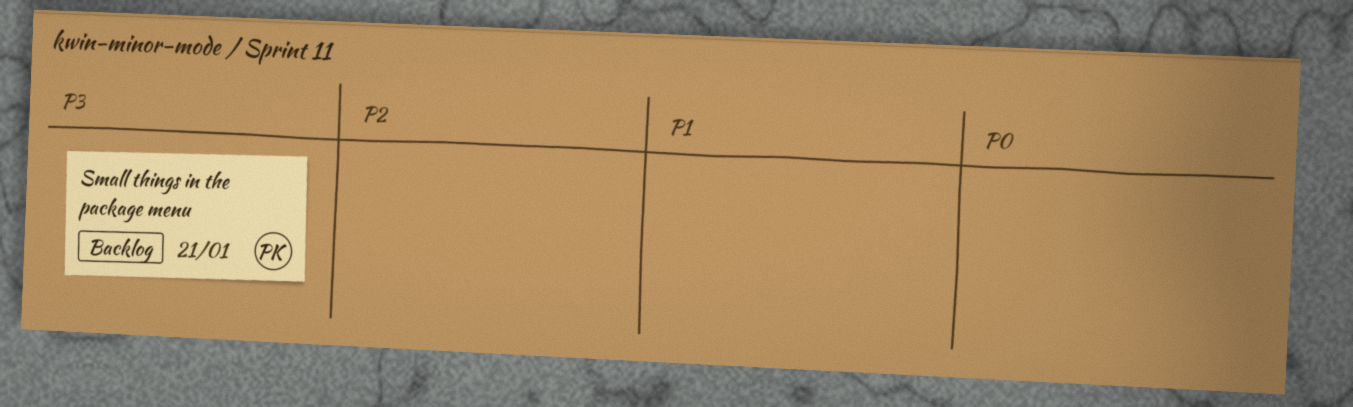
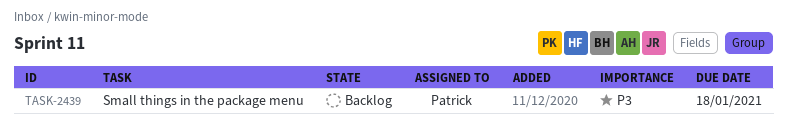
Small things in the package menu, due: Jan 21 -> Jan 18

